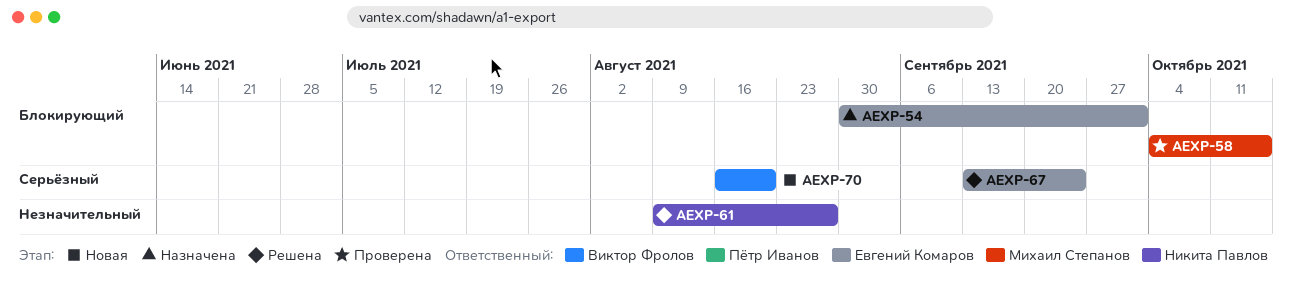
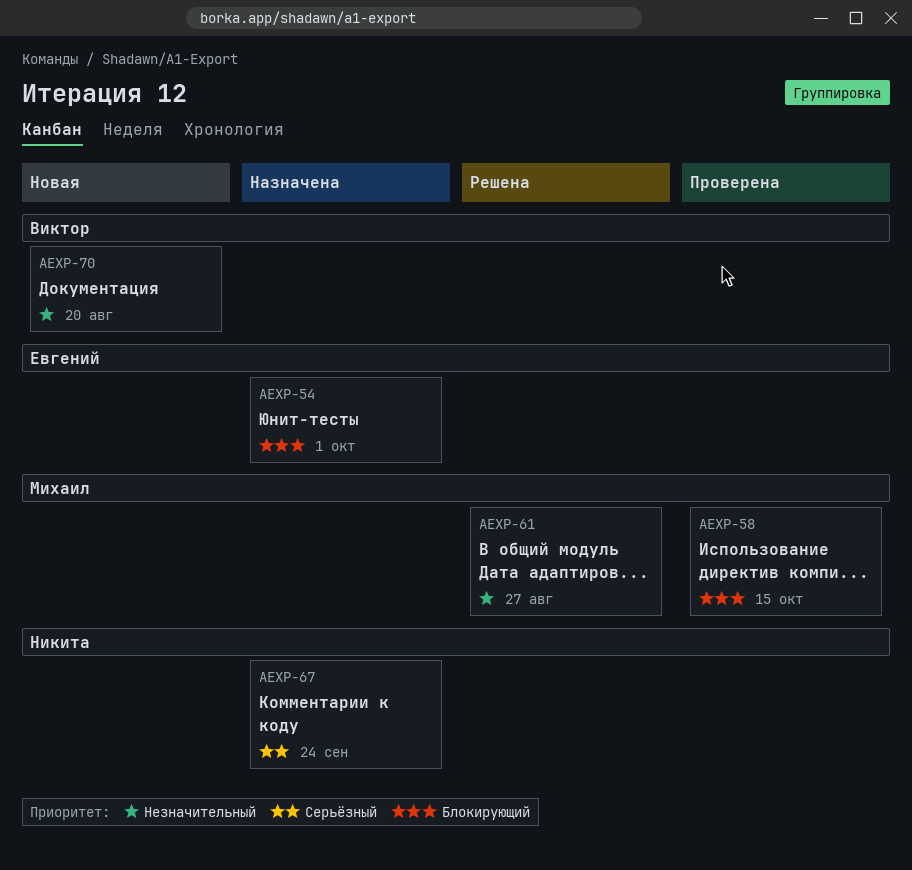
AEXP-61, owner: Никита Павлов -> Михаил Степанов
AEXP-67, status: Решена -> Назначена
AEXP-67, owner: Евгений Комаров -> Никита Павлов
AEXP-70, priority: Серьёзный -> Незначительный

